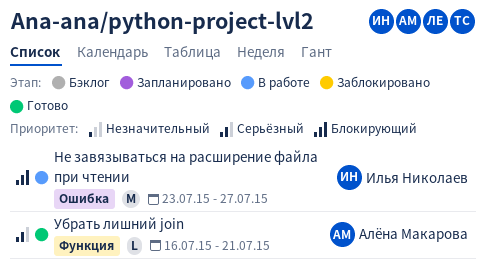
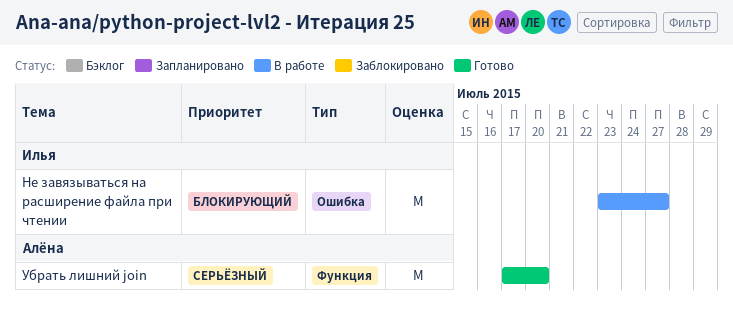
Убрать лишний join, estimate: L -> M
Убрать лишний join, start: Jul 16 -> Jul 17
Убрать лишний join, due: Jul 21 -> Jul 20

